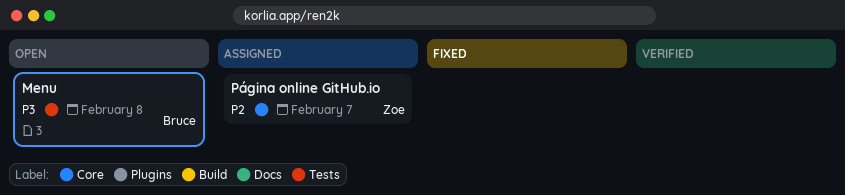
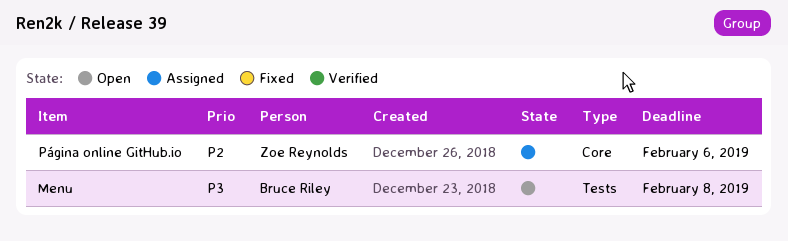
Página online GitHub.io, due: Feb 7 -> Feb 6

